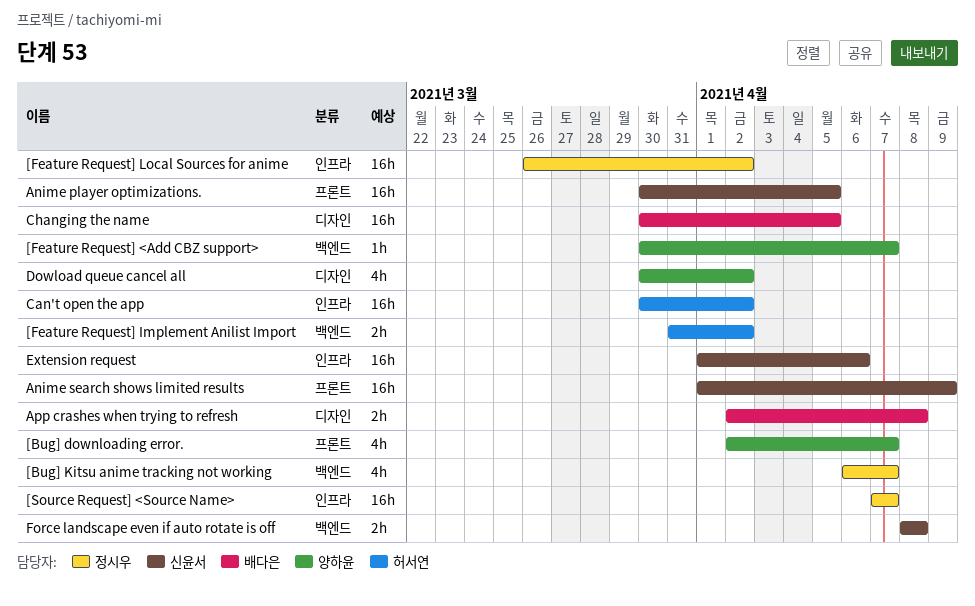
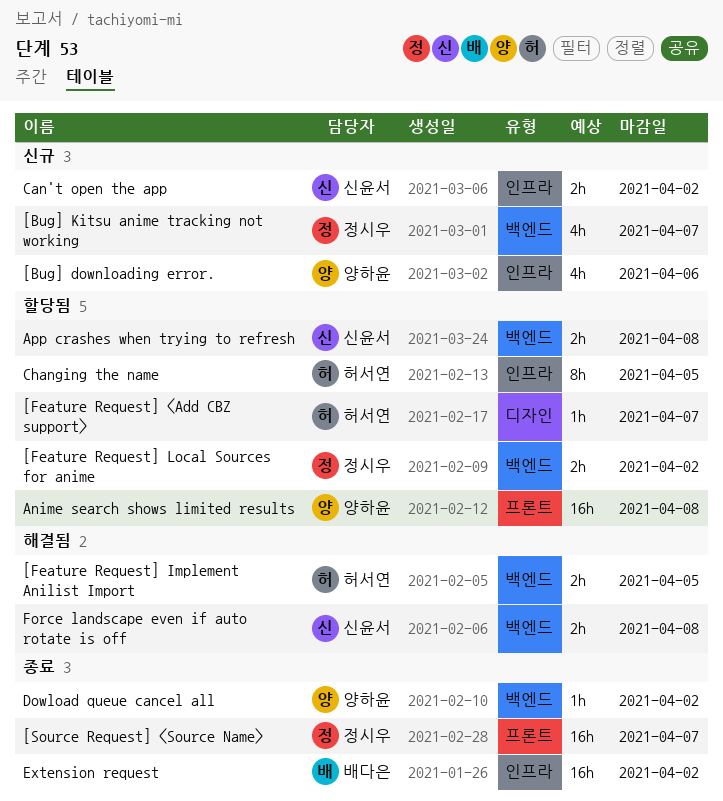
[Bug] downloading error., label: 프론트 -> 인프라
[Bug] downloading error., due: Apr 7 -> Apr 6
[Feature Request] <Add CBZ support>, owner: 양하윤 -> 허서연
[Feature Request] <Add CBZ support>, label: 백엔드 -> 디자인
[Feature Request] Implement Anilist Import, due: Apr 2 -> Apr 5
[Feature Request] Local Sources for anime, label: 인프라 -> 백엔드
[Feature Request] Local Sources for anime, estimate: 16h -> 2h
[Source Request] <Source Name>, label: 인프라 -> 프론트
Anime player optimizations.: present -> none
Anime search shows limited results, owner: 신윤서 -> 양하윤
Anime search shows limited results, due: Apr 9 -> Apr 8
App crashes when trying to refresh, owner: 배다은 -> 신윤서
App crashes when trying to refresh, label: 디자인 -> 백엔드
Can't open the app, owner: 허서연 -> 신윤서
Can't open the app, estimate: 16h -> 2h
Changing the name, owner: 배다은 -> 허서연
Changing the name, label: 디자인 -> 인프라
Changing the name, estimate: 16h -> 8h
Dowload queue cancel all, label: 디자인 -> 백엔드
Dowload queue cancel all, estimate: 4h -> 1h
Extension request, owner: 신윤서 -> 배다은
Extension request, due: Apr 6 -> Apr 2

